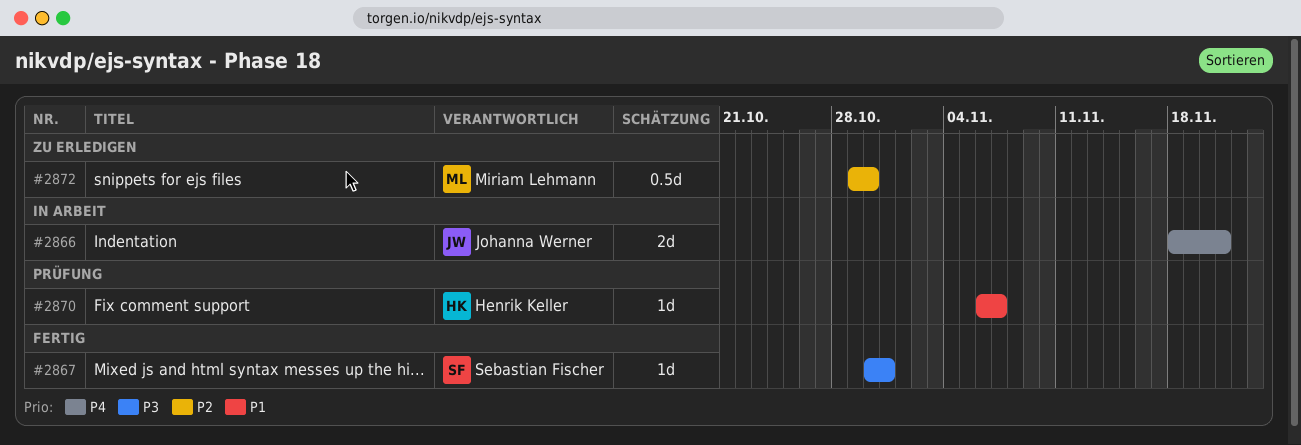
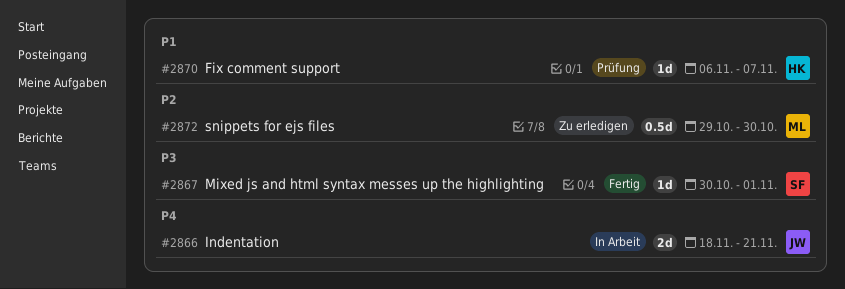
#2867, due: Oct 31 -> Nov 1

